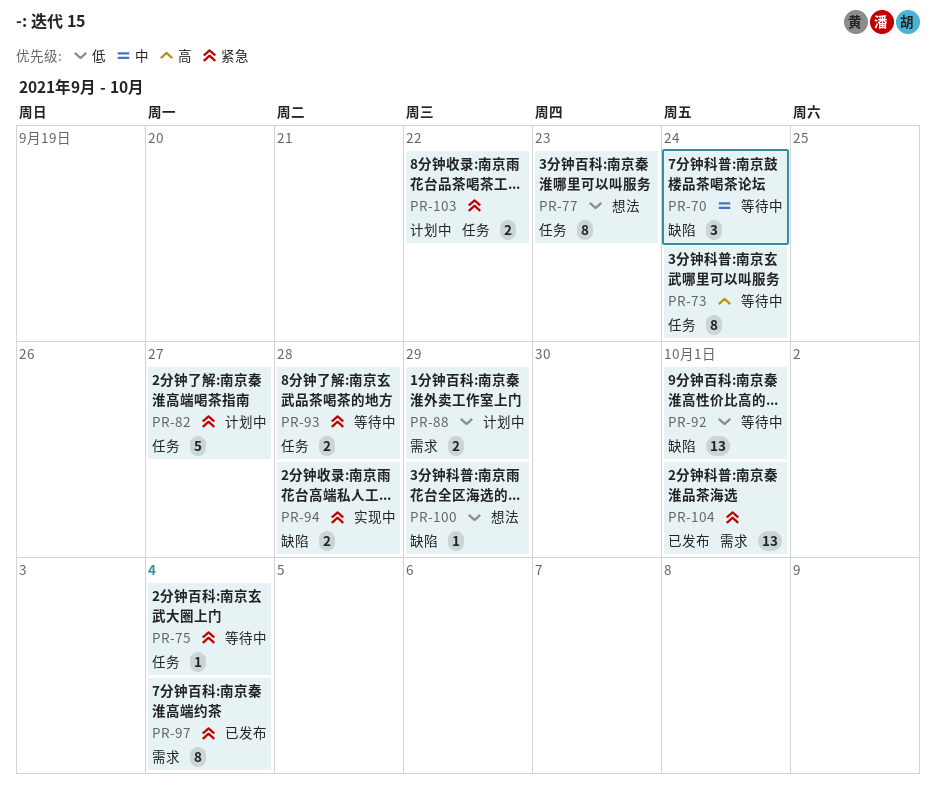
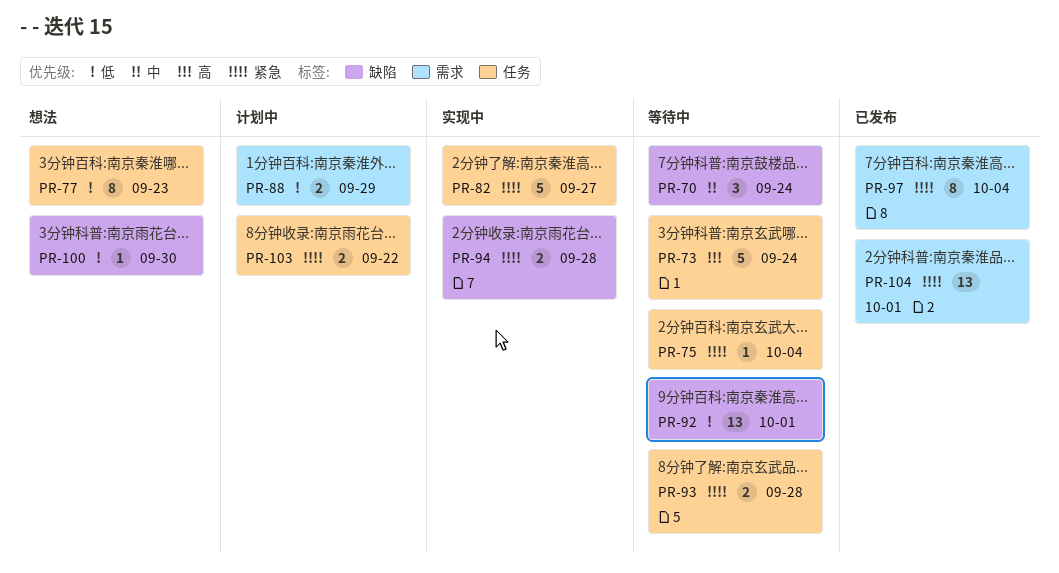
PR-73, estimate: 8 -> 5
PR-82, status: 计划中 -> 实现中
PR-100, due: Sep 29 -> Sep 30

